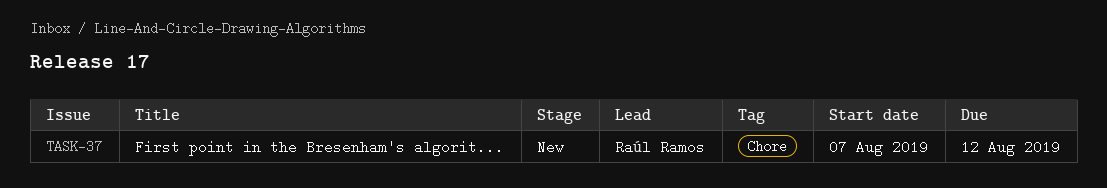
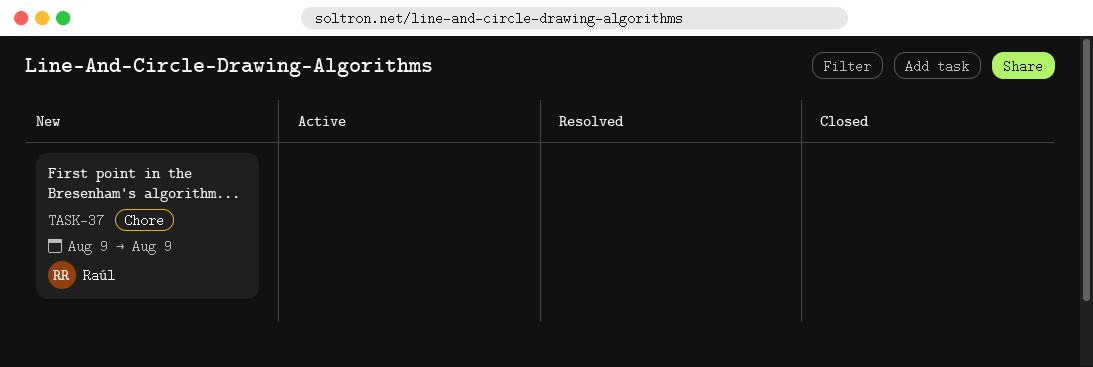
TASK-37, start: Aug 7 -> Aug 9
TASK-37, due: Aug 12 -> Aug 9

